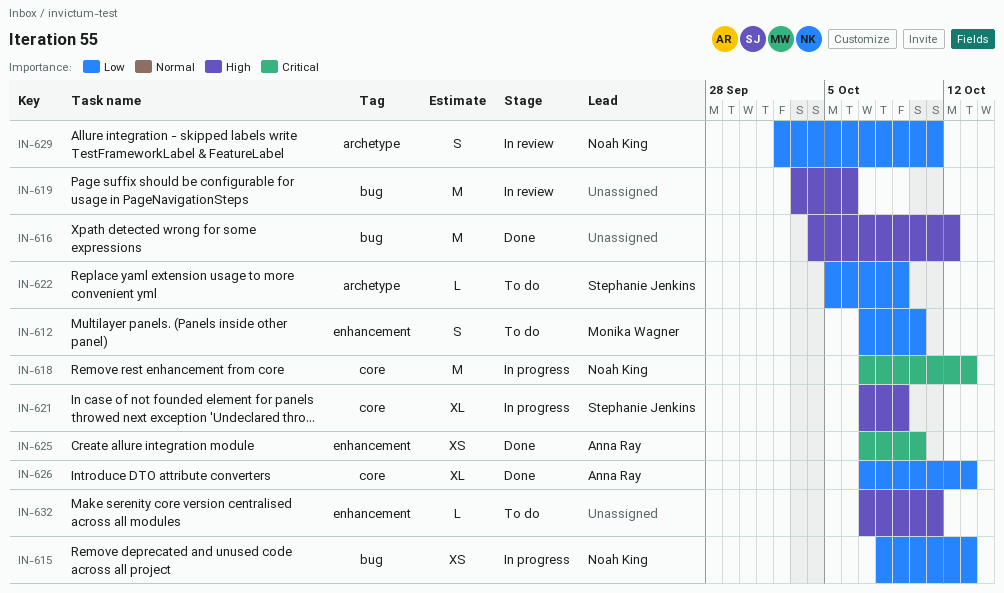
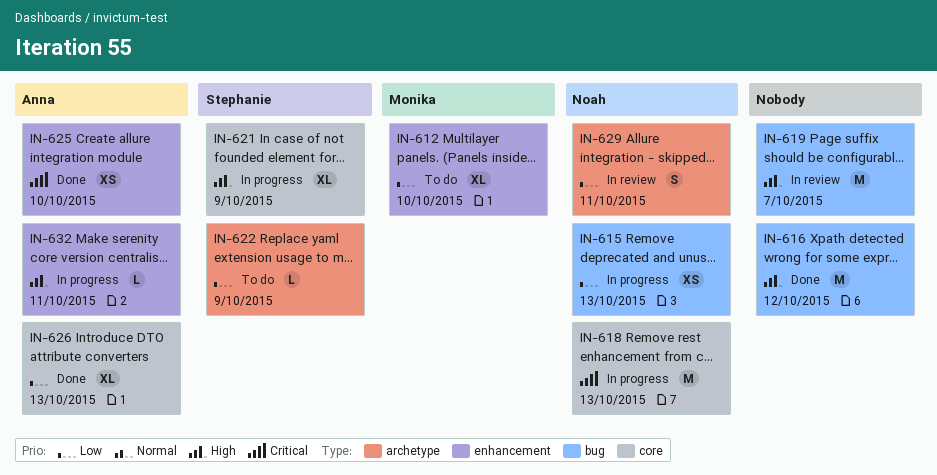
IN-612, estimate: S -> XL
IN-619, due: Oct 6 -> Oct 7
IN-632, status: To do -> In progress
IN-632, owner: none -> Anna Ray

